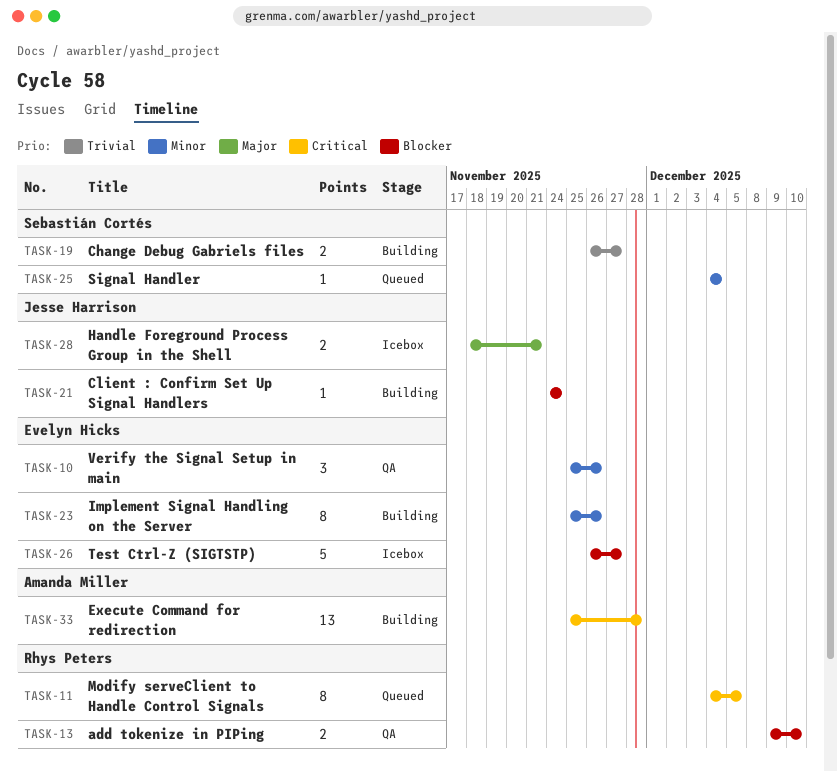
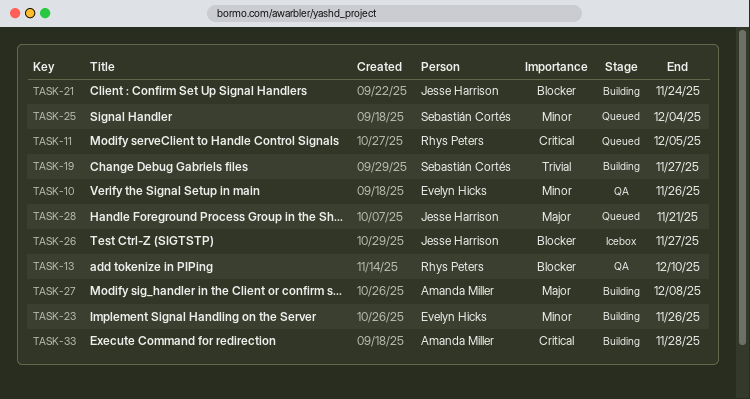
TASK-26, owner: Evelyn Hicks -> Jesse Harrison
TASK-27: none -> present
TASK-28, status: Icebox -> Queued

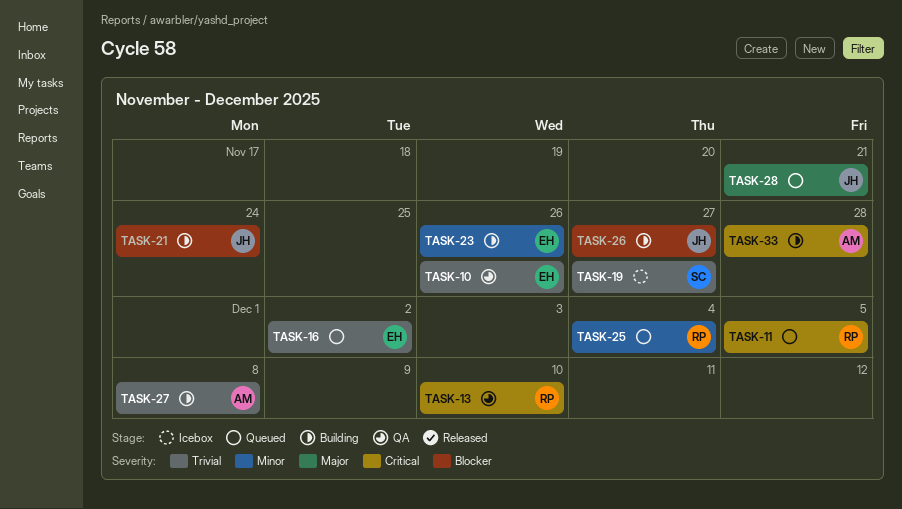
TASK-10, priority: Minor -> Trivial
TASK-13, priority: Blocker -> Critical
TASK-16: none -> present
TASK-19, status: Building -> Icebox
TASK-25, owner: Sebastián Cortés -> Rhys Peters
TASK-26, status: Icebox -> Building
TASK-27, priority: Major -> Trivial

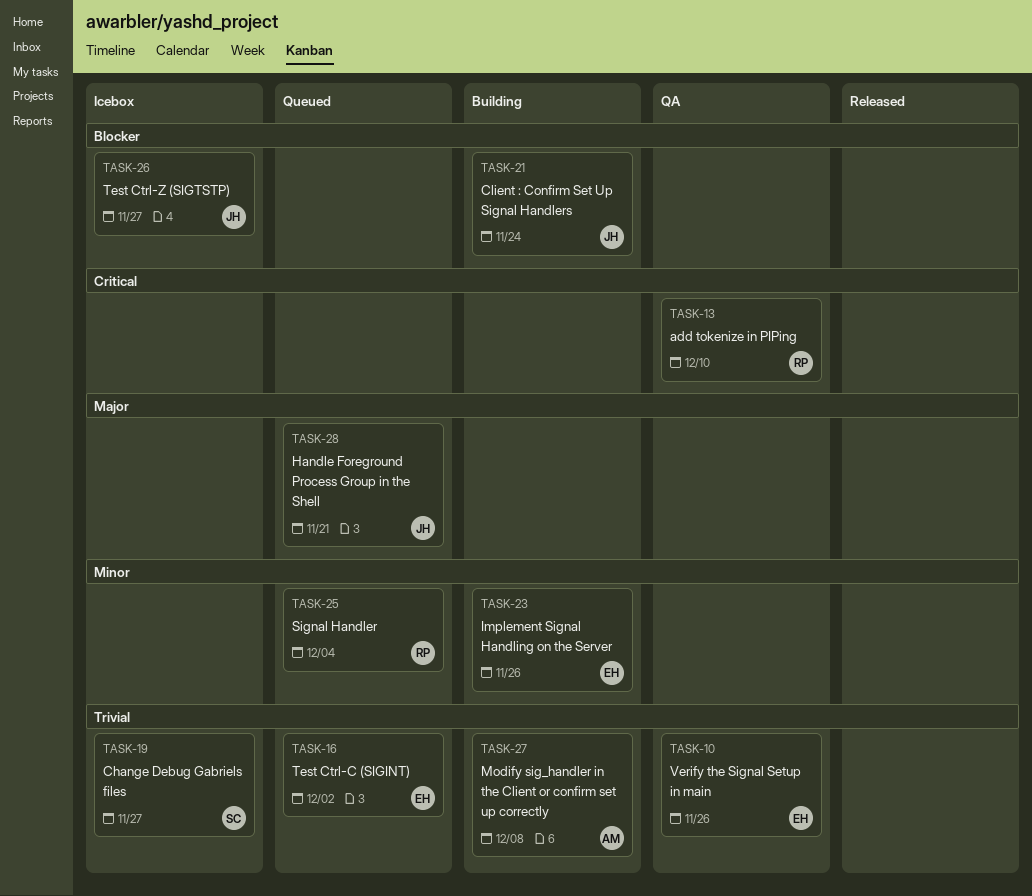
TASK-11: present -> none
TASK-26, status: Building -> Icebox
TASK-33: present -> none

